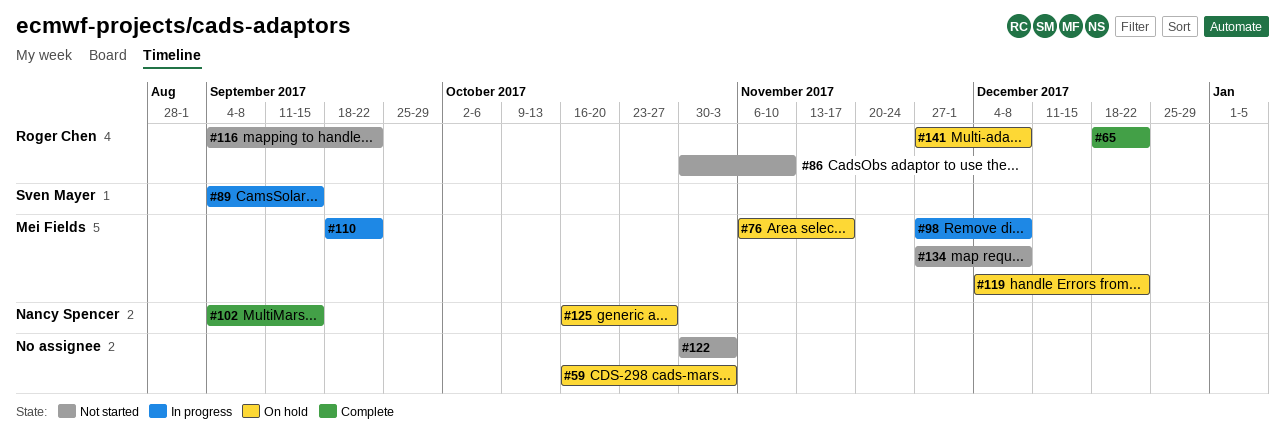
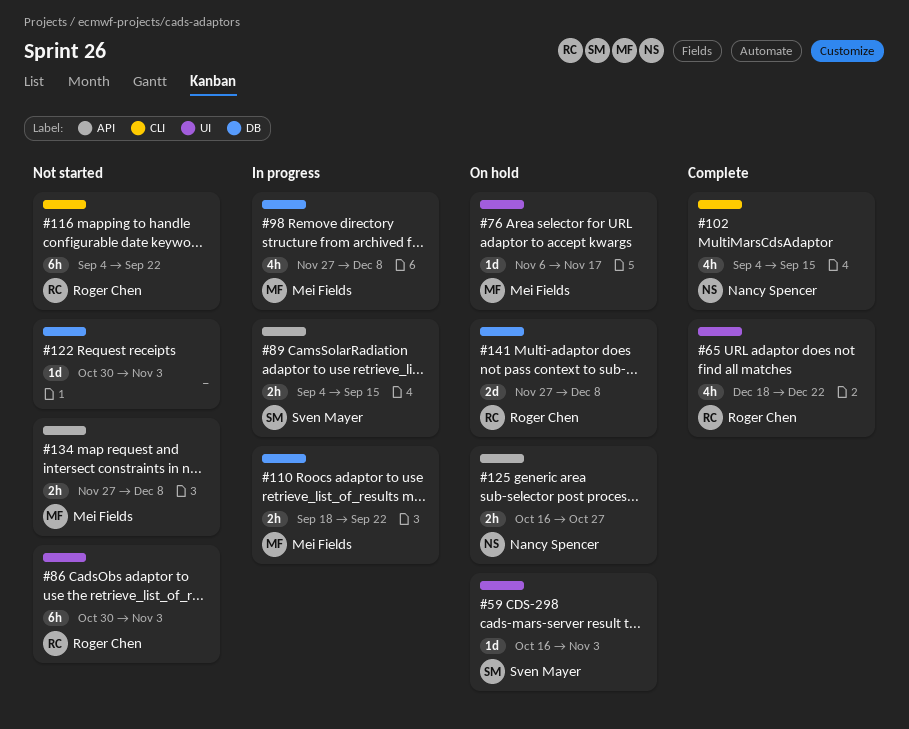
#59, owner: none -> Sven Mayer
#86, due: Nov 10 -> Nov 3
#119: present -> none

